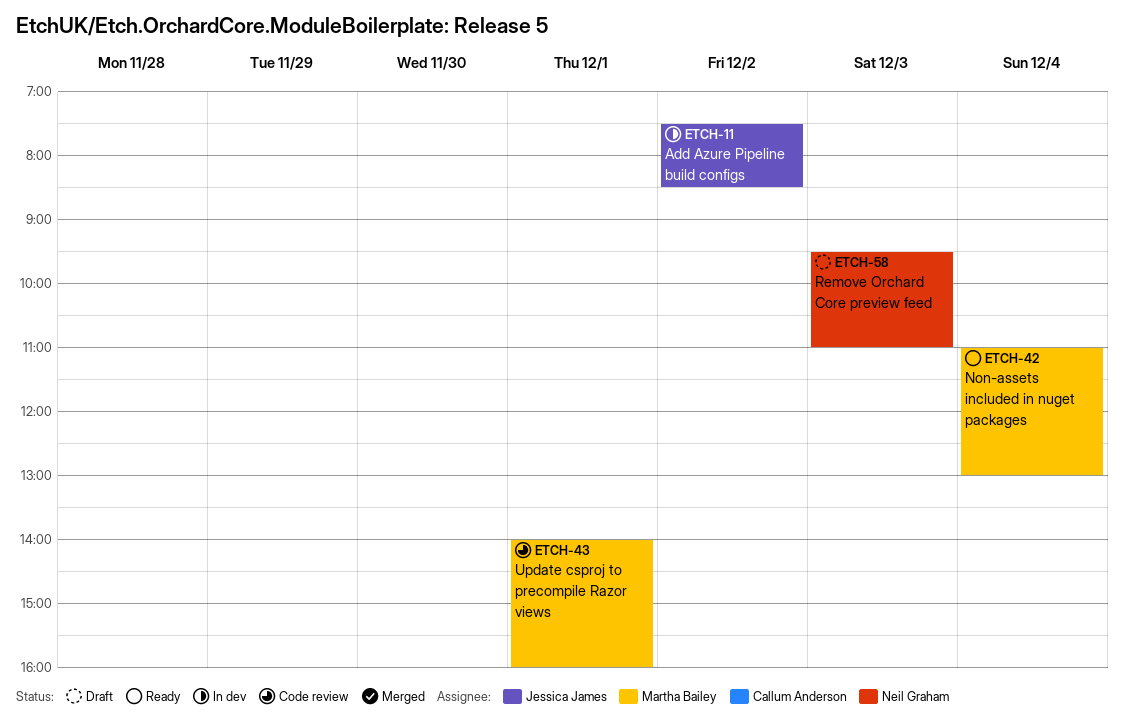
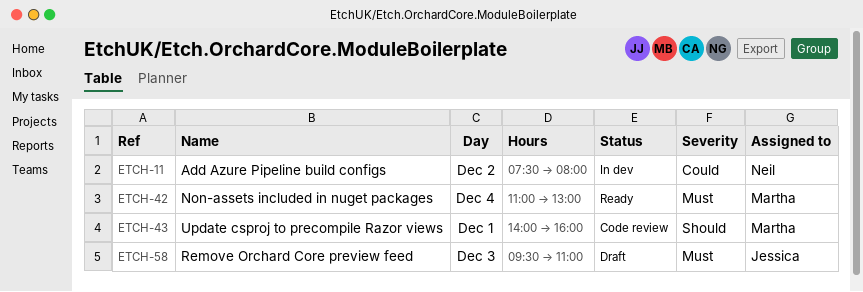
ETCH-11, owner: Jessica James -> Neil Graham
ETCH-11, ends: 08:30 -> 08:00
ETCH-58, owner: Neil Graham -> Jessica James

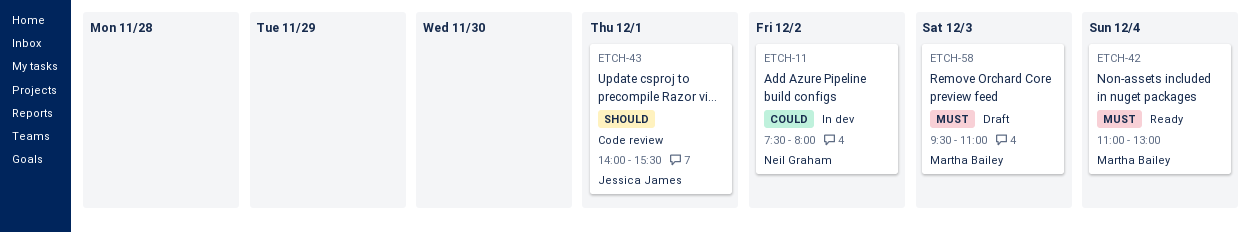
ETCH-43, owner: Martha Bailey -> Jessica James
ETCH-43, ends: 16:00 -> 15:30
ETCH-58, owner: Jessica James -> Martha Bailey

